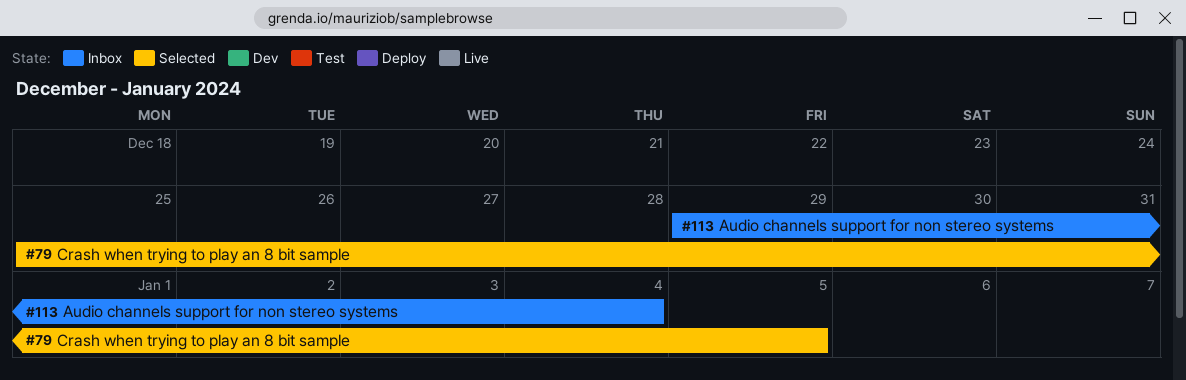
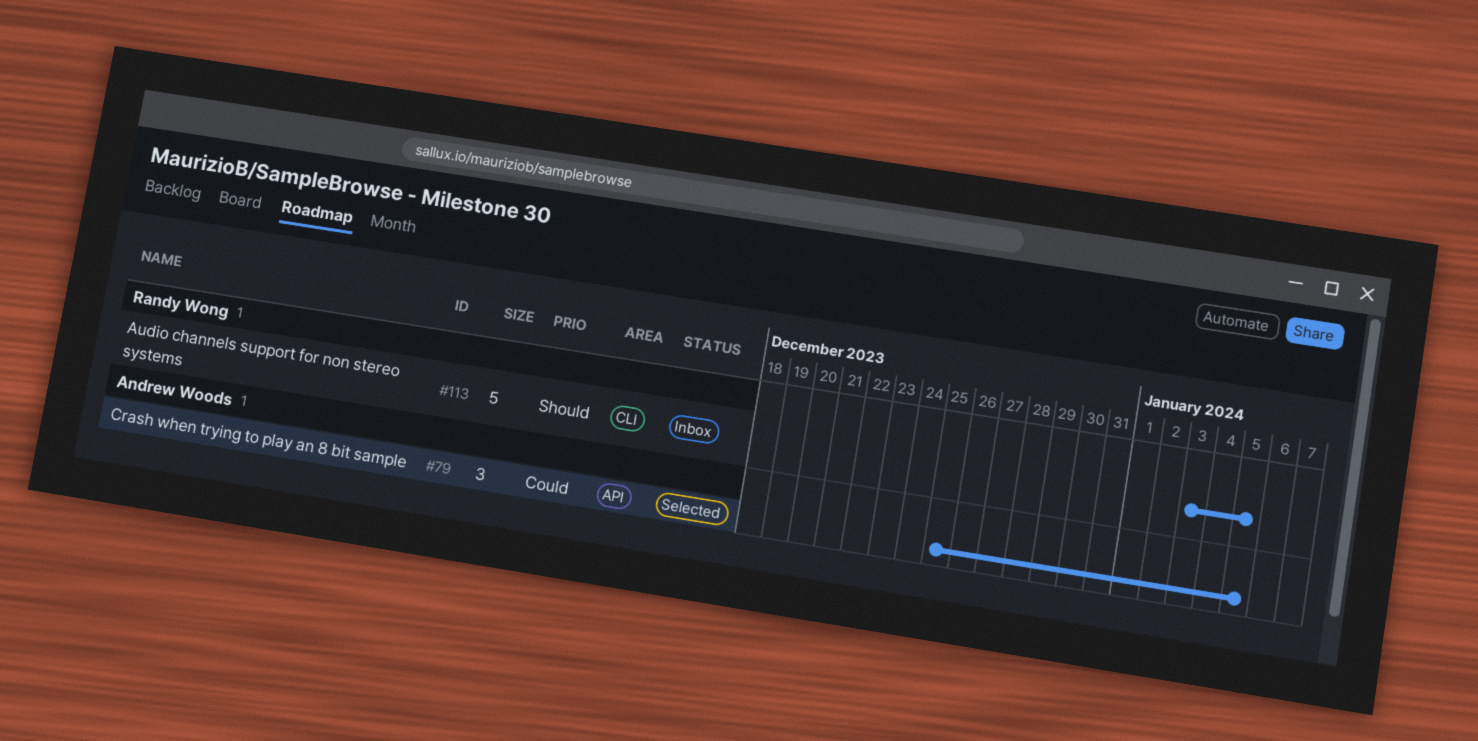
#113, start: Dec 29 -> Jan 3
#113, due: Jan 4 -> Jan 5

